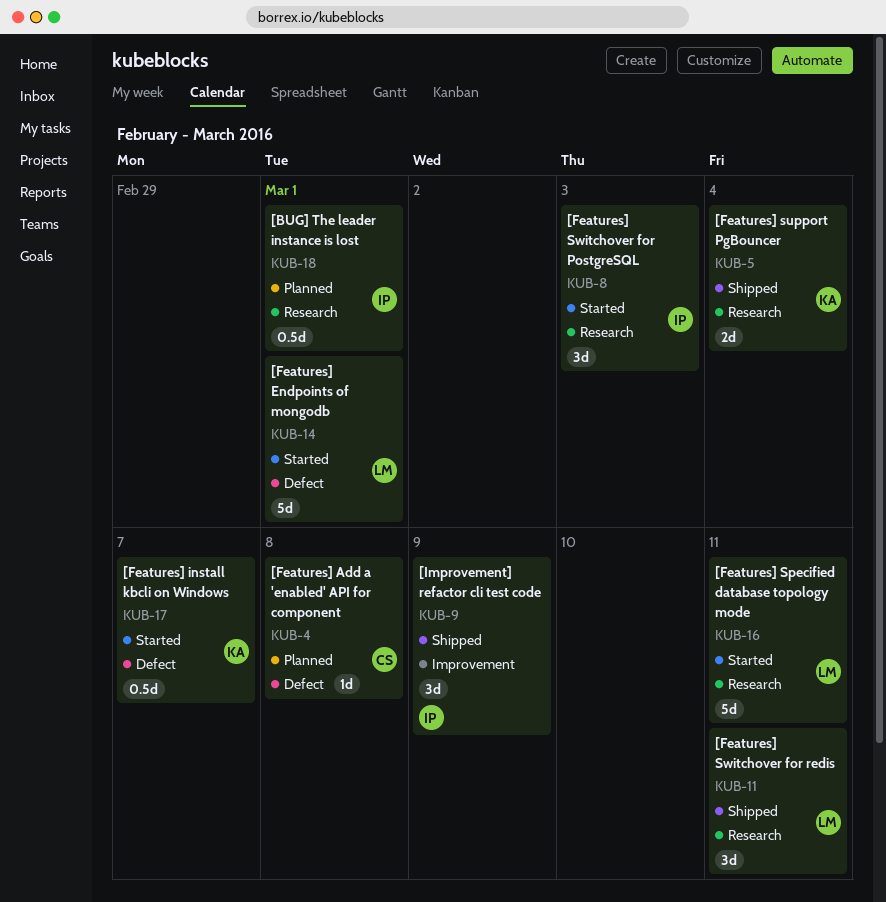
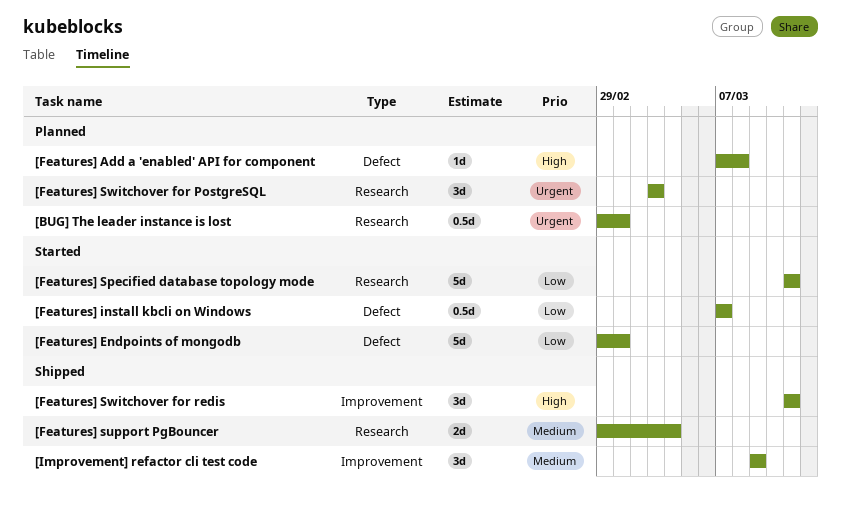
[Features] Switchover for PostgreSQL, status: Started -> Planned
[Features] Switchover for redis, label: Research -> Improvement

